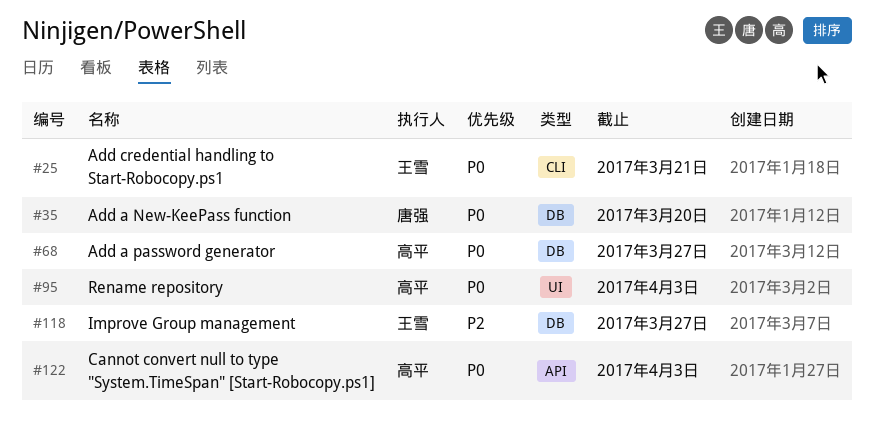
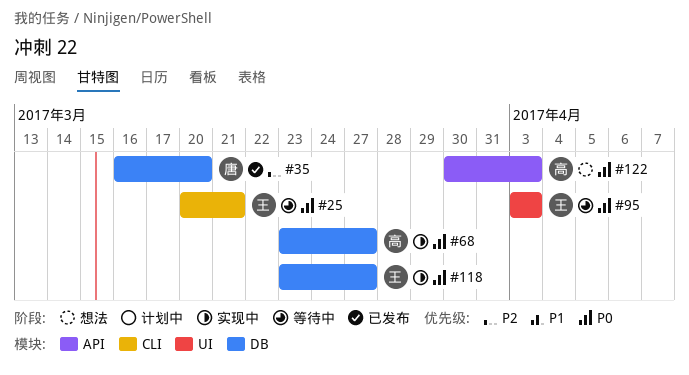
#35, priority: P0 -> P2
#95, owner: 高平 -> 王雪
#118, priority: P2 -> P0

